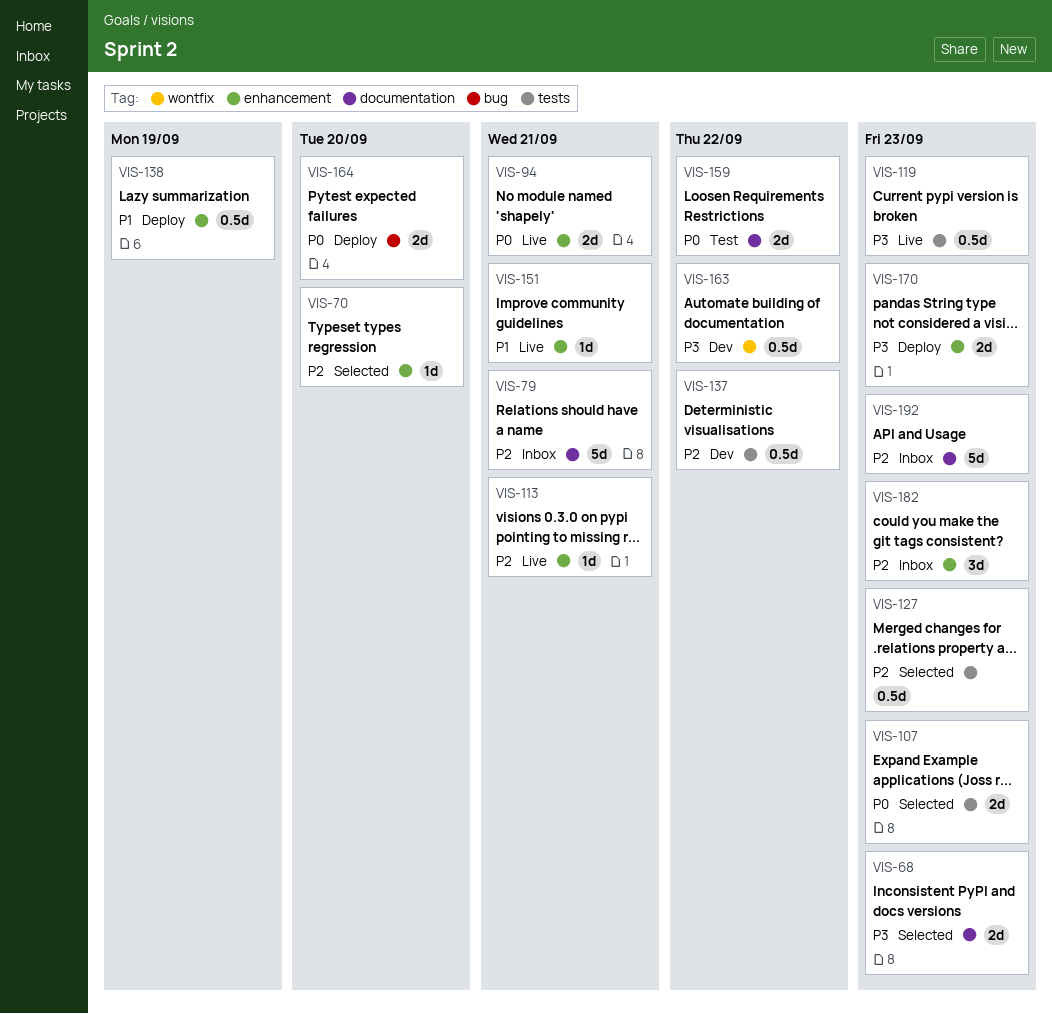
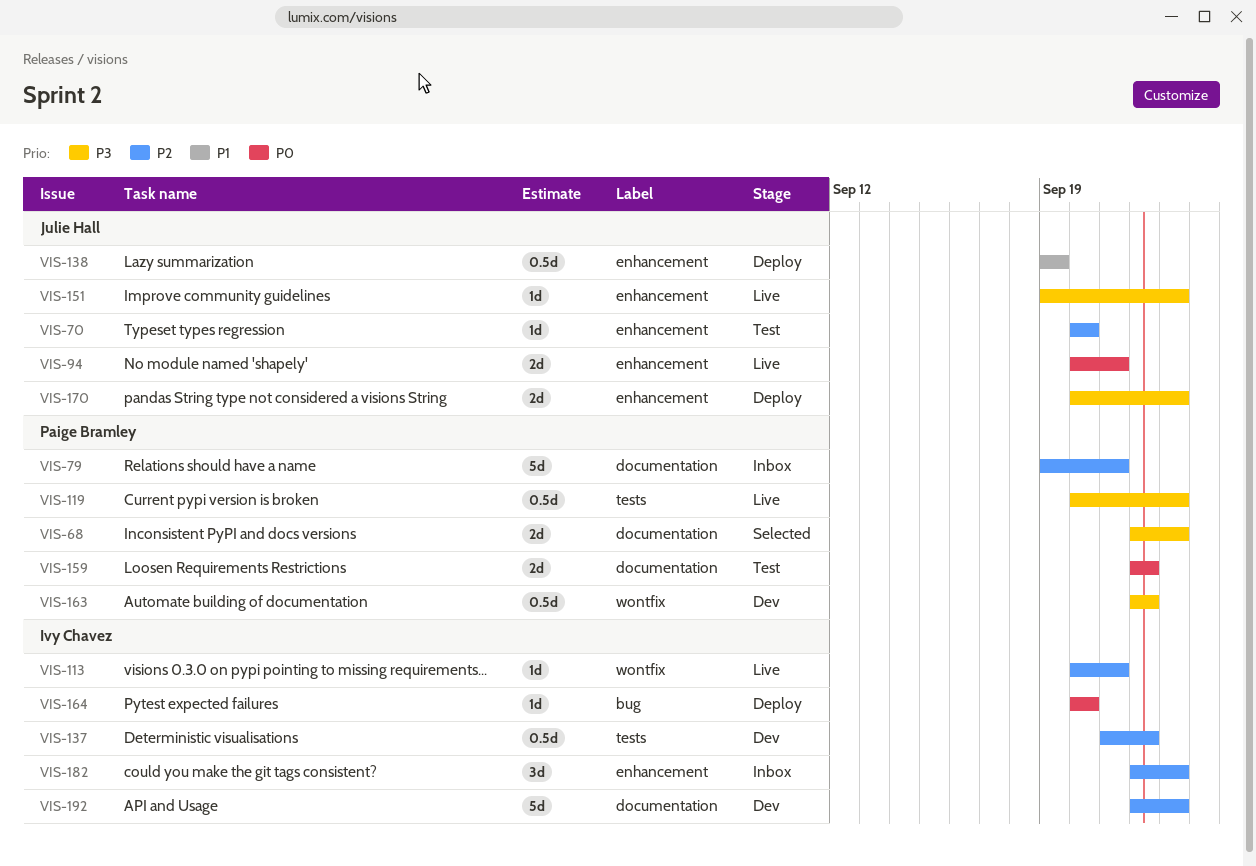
VIS-70, status: Selected -> Test
VIS-107: present -> none
VIS-113, label: enhancement -> wontfix
VIS-127: present -> none
VIS-151, priority: P1 -> P3
VIS-151, due: Sep 21 -> Sep 23
VIS-164, estimate: 2d -> 1d
VIS-192, status: Inbox -> Dev

